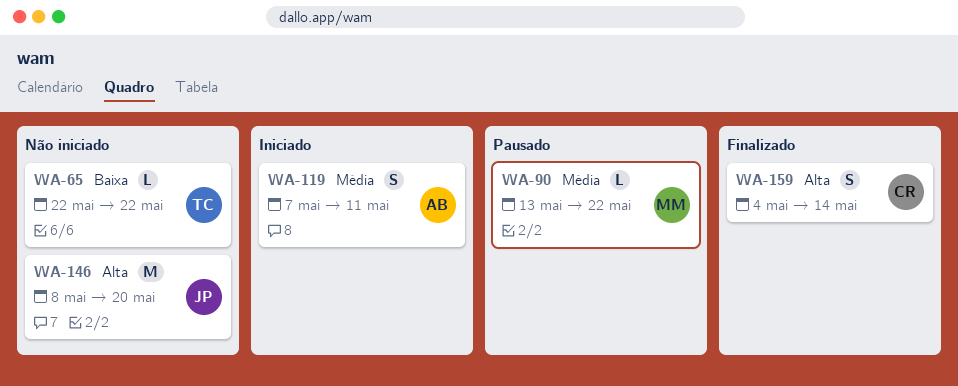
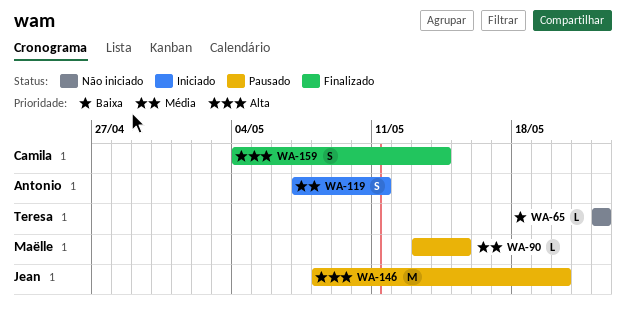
WA-90, due: May 22 -> May 15
WA-146, status: Não iniciado -> Pausado

